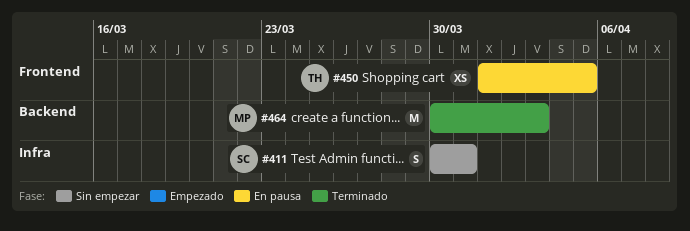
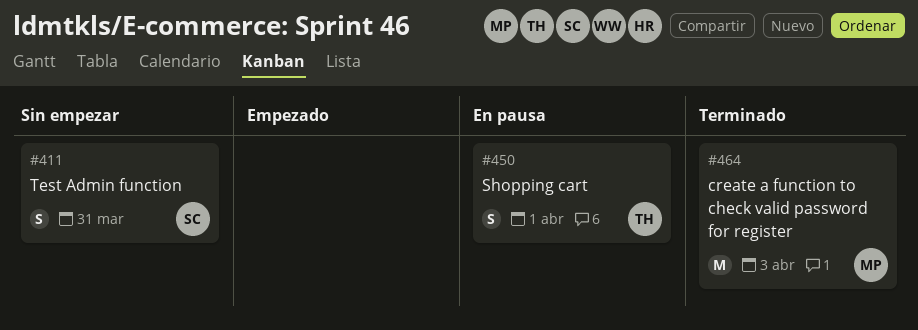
#450, estimate: XS -> S
#450, due: Apr 5 -> Apr 1

